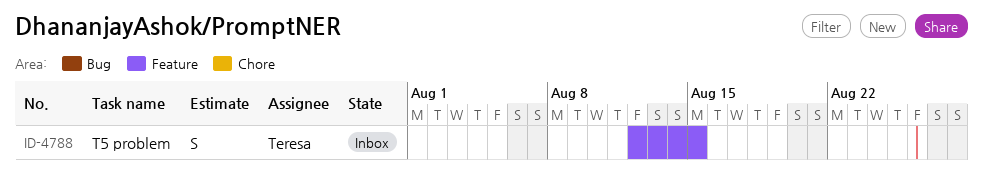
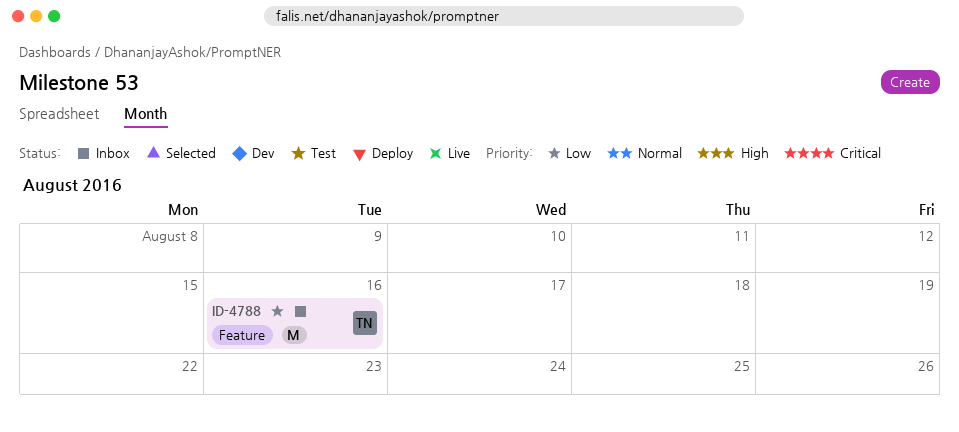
ID-4788, estimate: S -> M
ID-4788, due: Aug 15 -> Aug 16

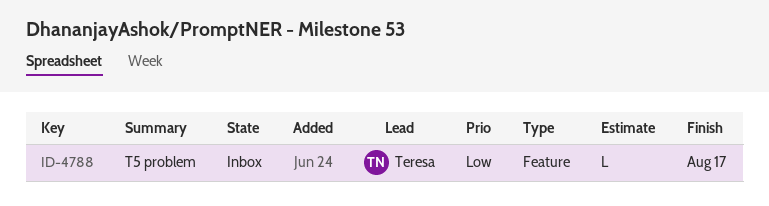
ID-4788, estimate: M -> L
ID-4788, due: Aug 16 -> Aug 17

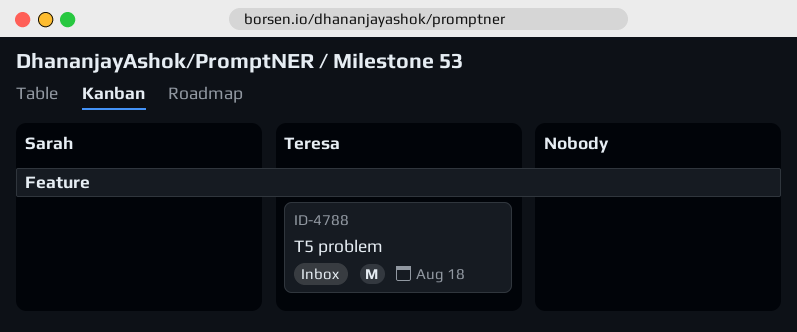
ID-4788, estimate: L -> M
ID-4788, due: Aug 17 -> Aug 18

